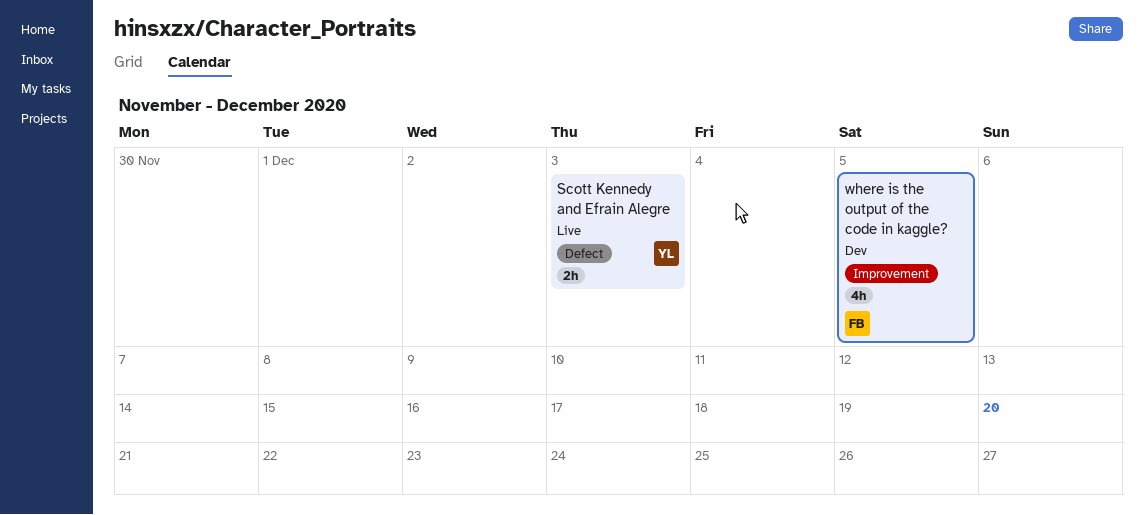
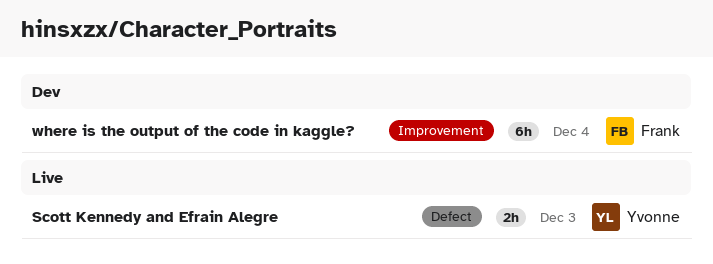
where is the output of the code in kaggle?, estimate: 4h -> 6h
where is the output of the code in kaggle?, due: Dec 5 -> Dec 4

